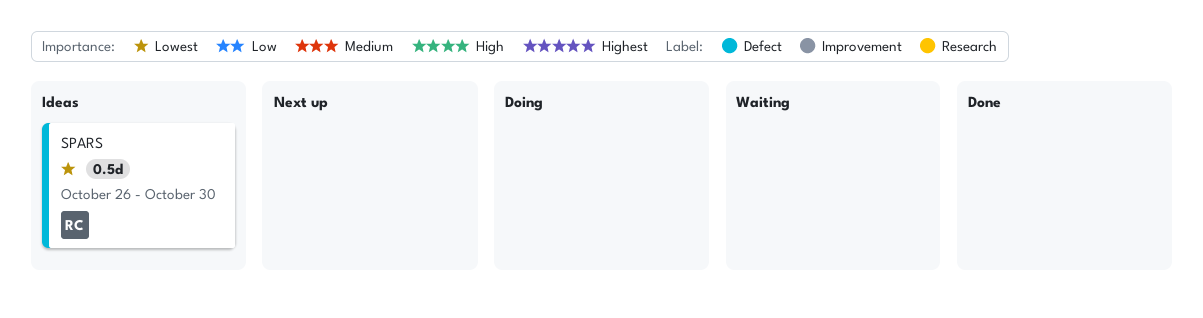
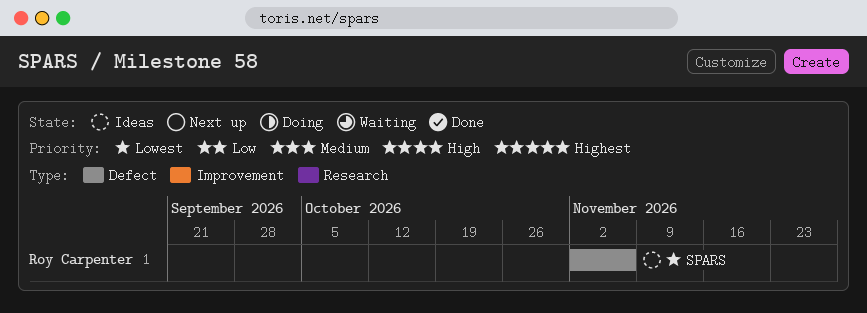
SPARS, start: Oct 26 -> Nov 2
SPARS, due: Oct 30 -> Nov 6

